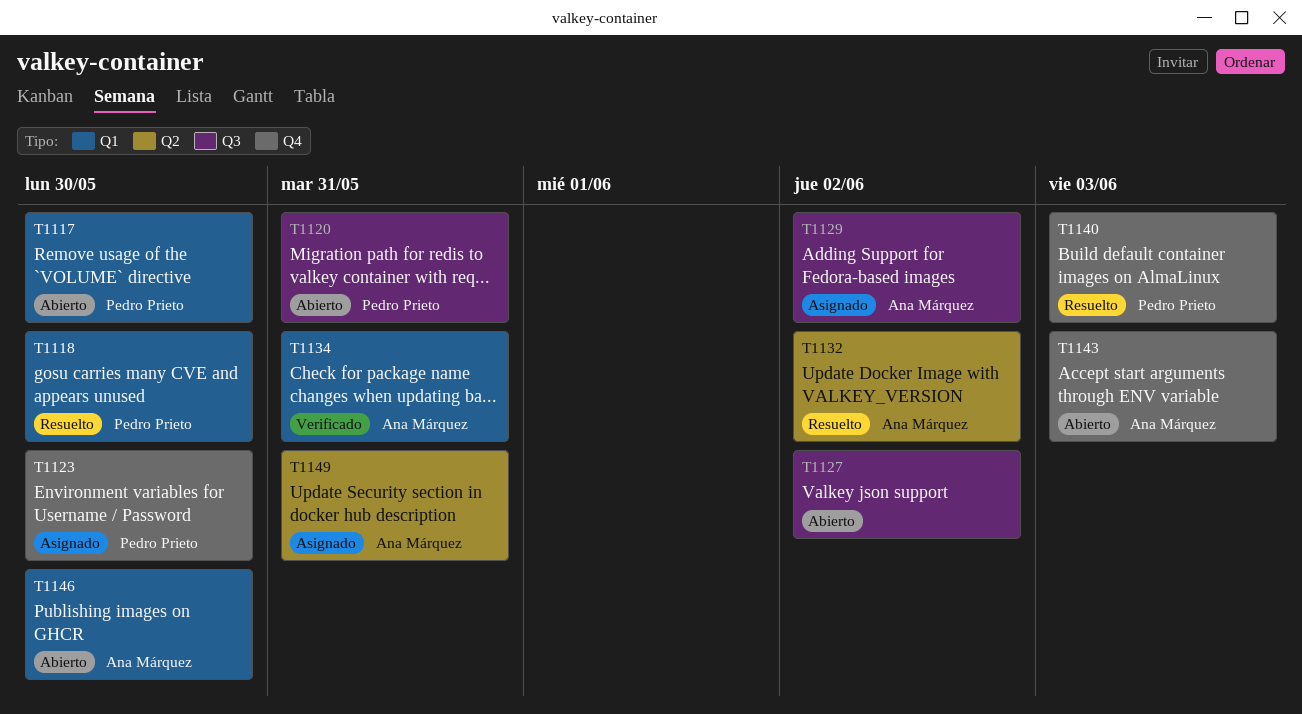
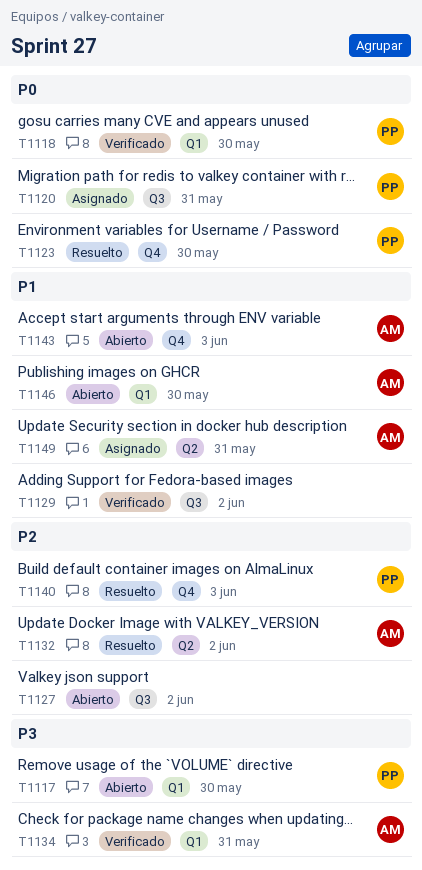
T1118, status: Resuelto -> Verificado
T1120, status: Abierto -> Asignado
T1123, status: Asignado -> Resuelto
T1129, status: Asignado -> Verificado
T1129, owner: Ana Márquez -> none

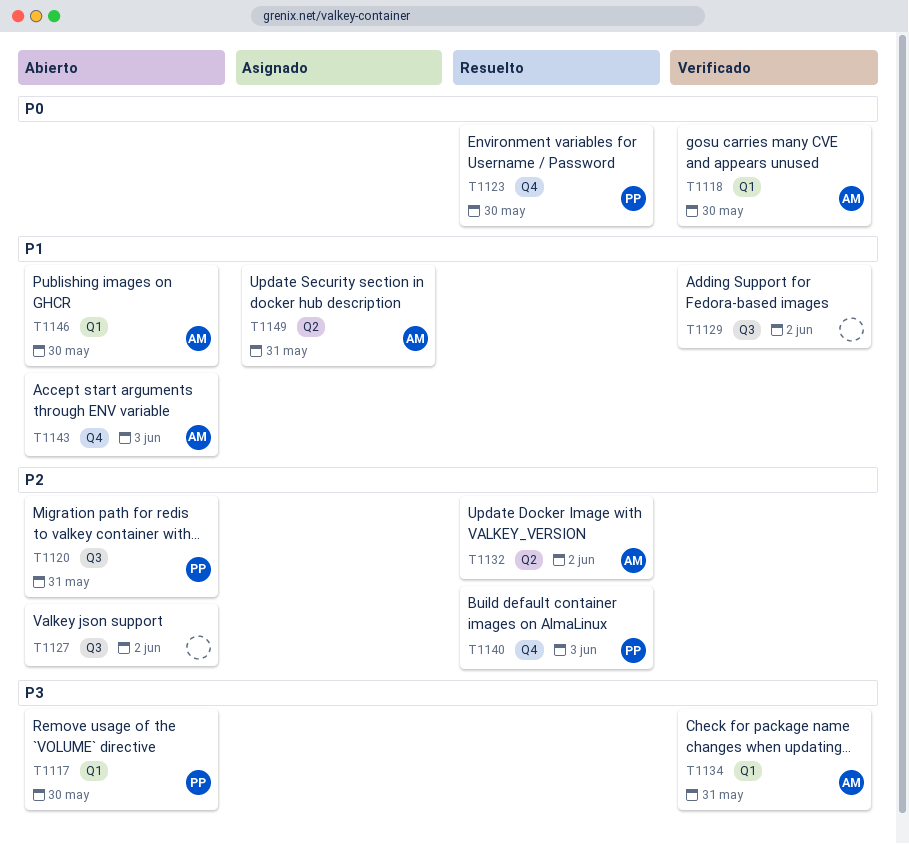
T1118, owner: PP -> AM
T1120, status: Asignado -> Abierto
T1120, priority: P0 -> P2

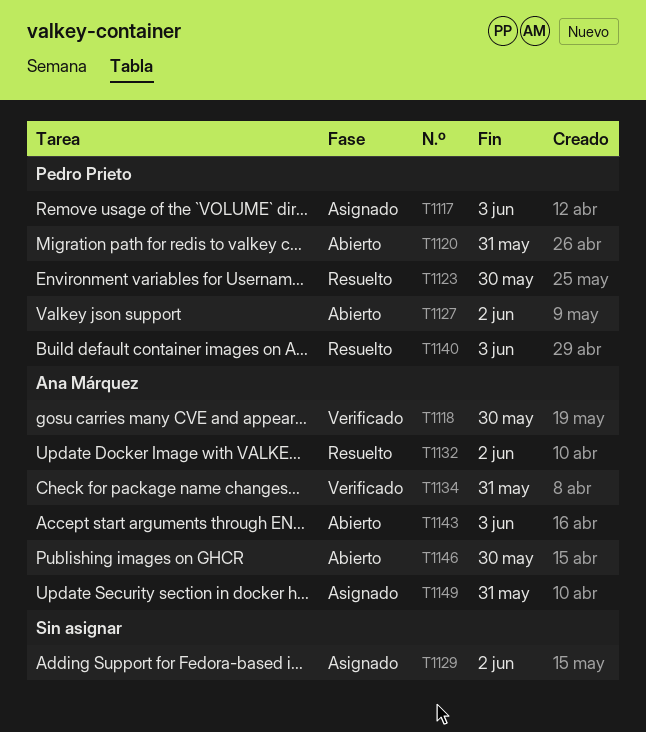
T1117, status: Abierto -> Asignado
T1117, due: May 30 -> Jun 3
T1127, owner: none -> Pedro Prieto
T1129, status: Verificado -> Asignado

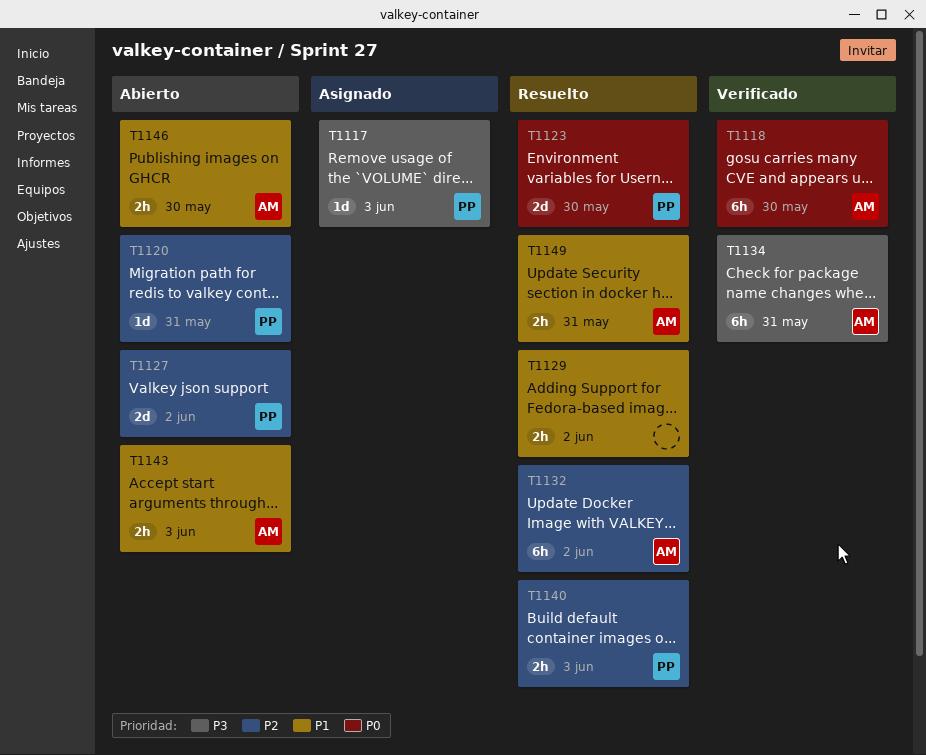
T1129, status: Asignado -> Resuelto
T1149, status: Asignado -> Resuelto

